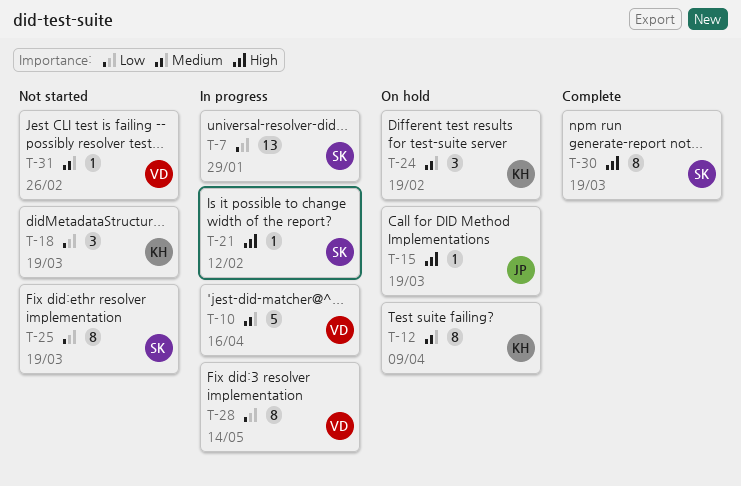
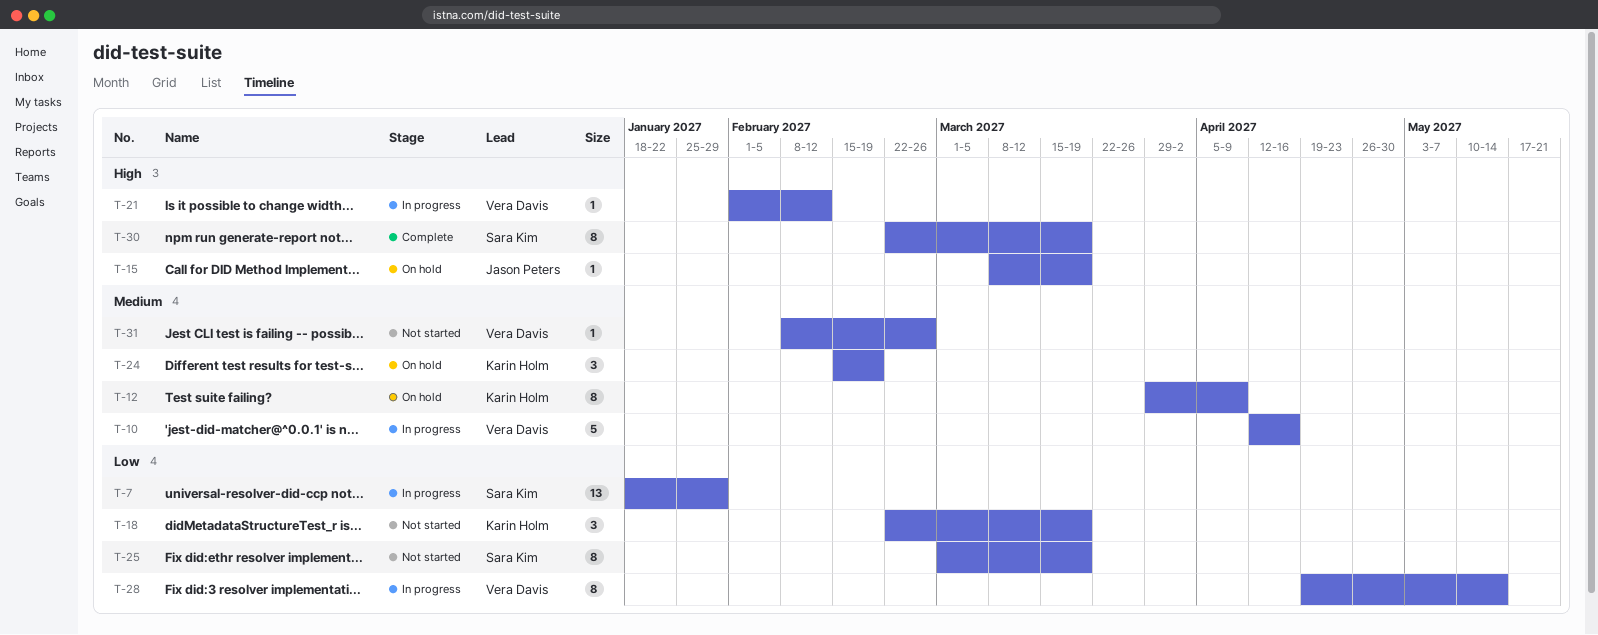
T-21, owner: Sara Kim -> Vera Davis

